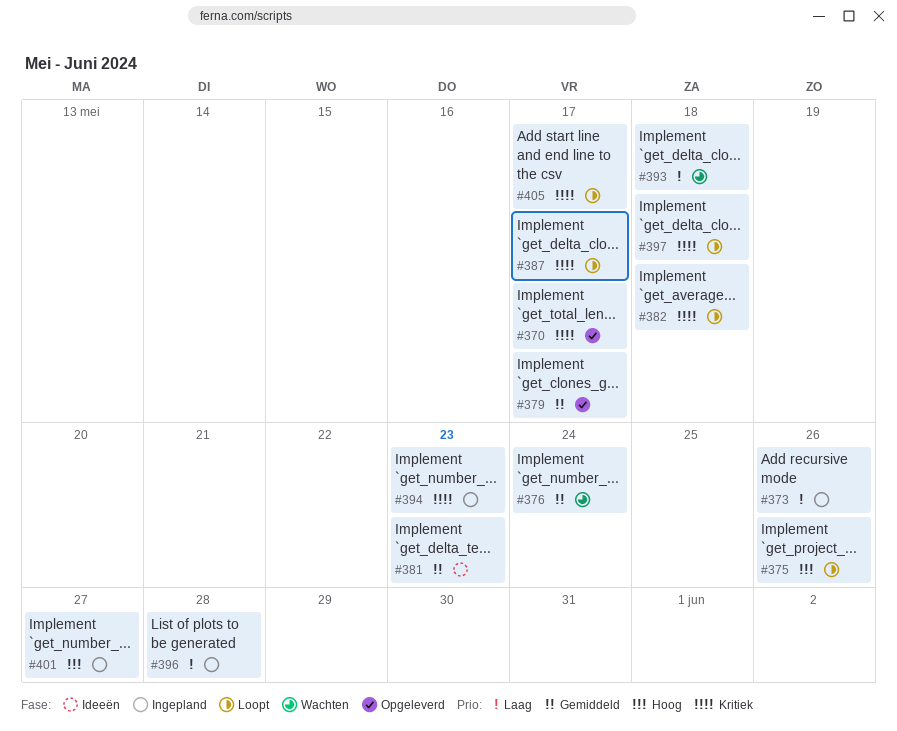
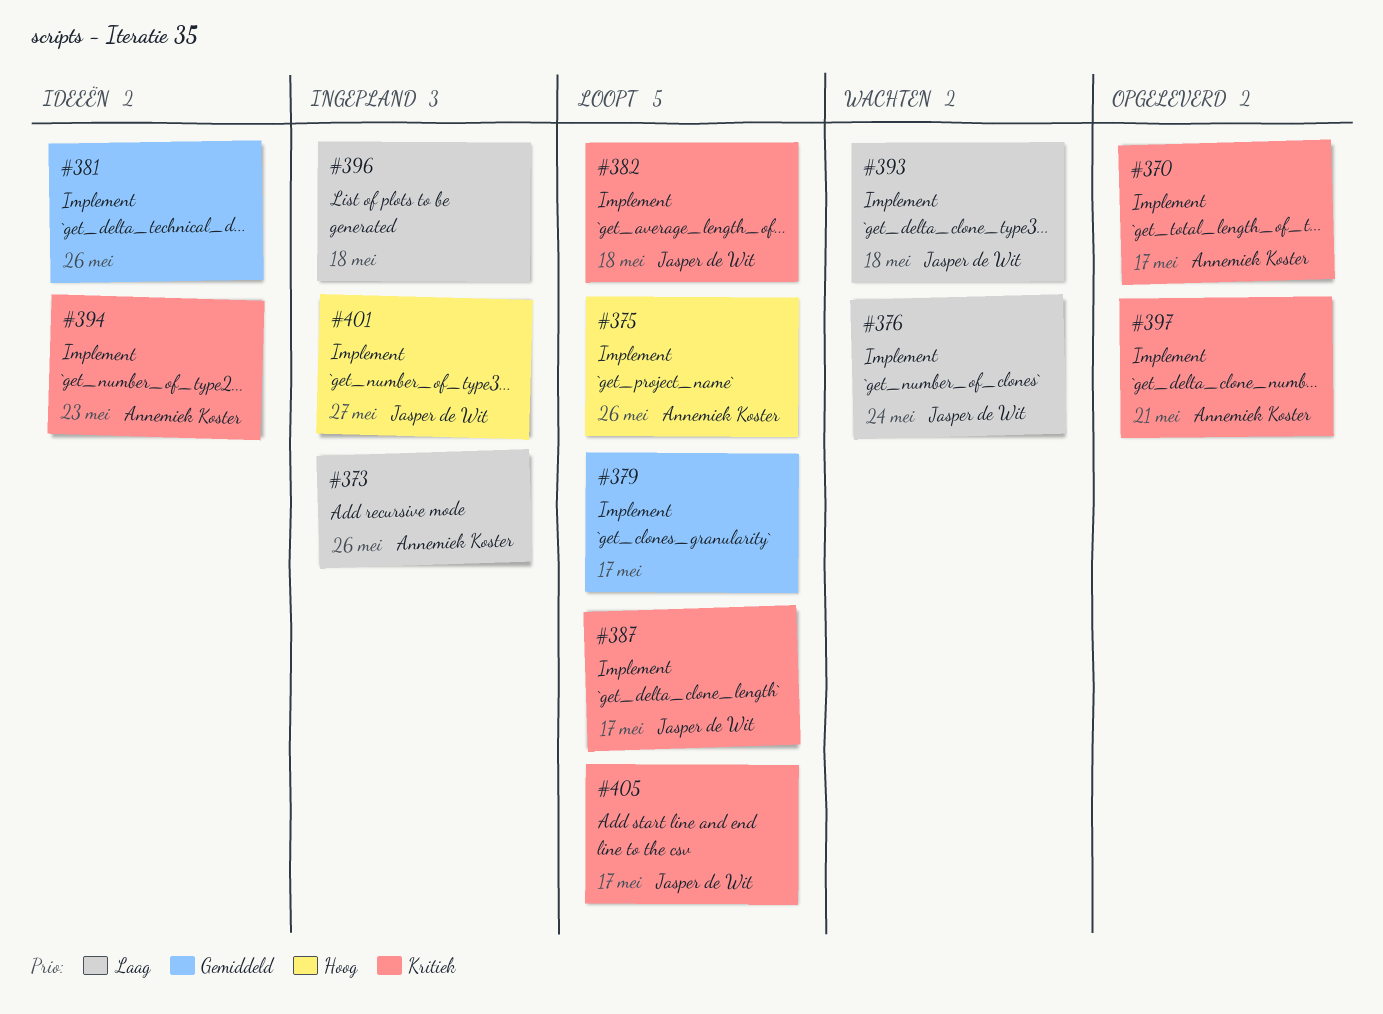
#376, priority: Gemiddeld -> Laag
#379, status: Opgeleverd -> Loopt
#381, due: May 23 -> May 26
#394, status: Ingepland -> Ideeën
#396, due: May 28 -> May 18
#397, status: Loopt -> Opgeleverd
#397, due: May 18 -> May 21

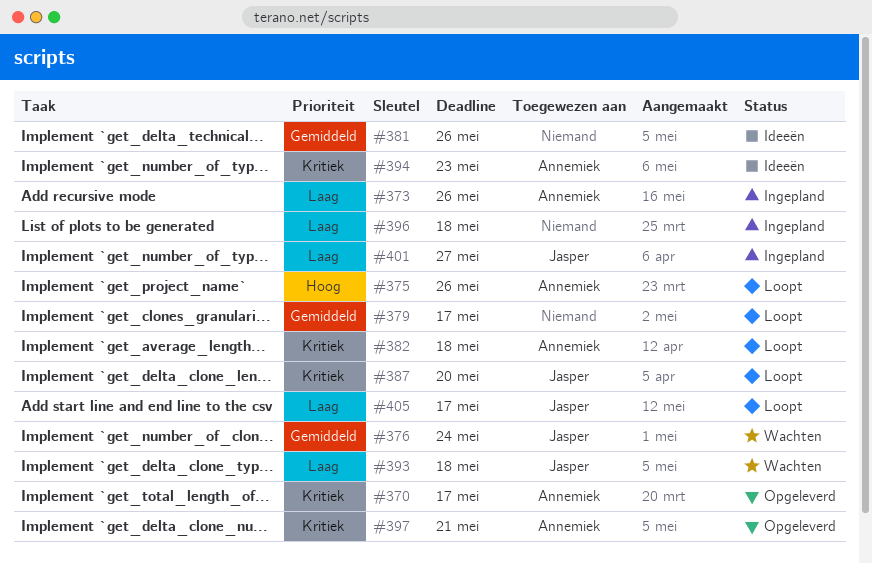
#376, priority: Laag -> Gemiddeld
#382, owner: Jasper de Wit -> Annemiek Koster
#387, due: May 17 -> May 20
#401, priority: Hoog -> Laag
#405, priority: Kritiek -> Laag

